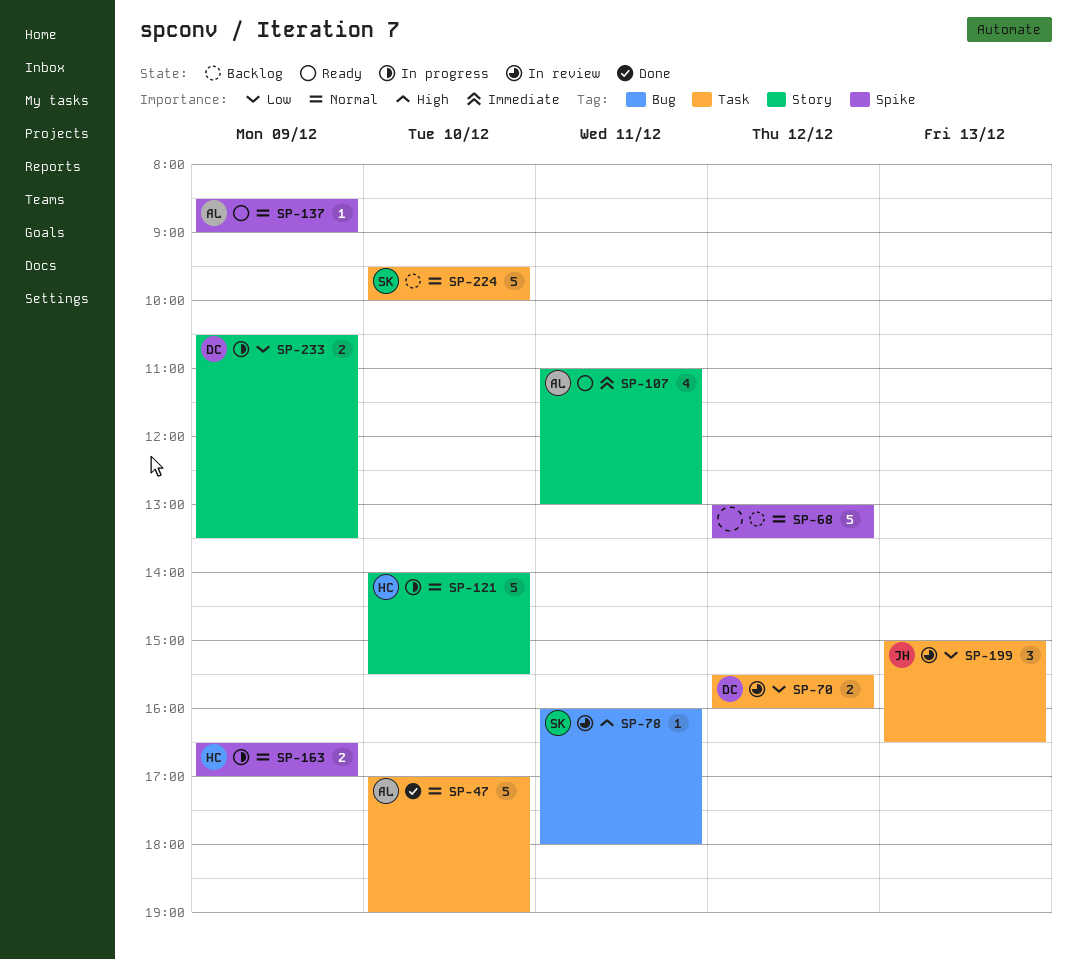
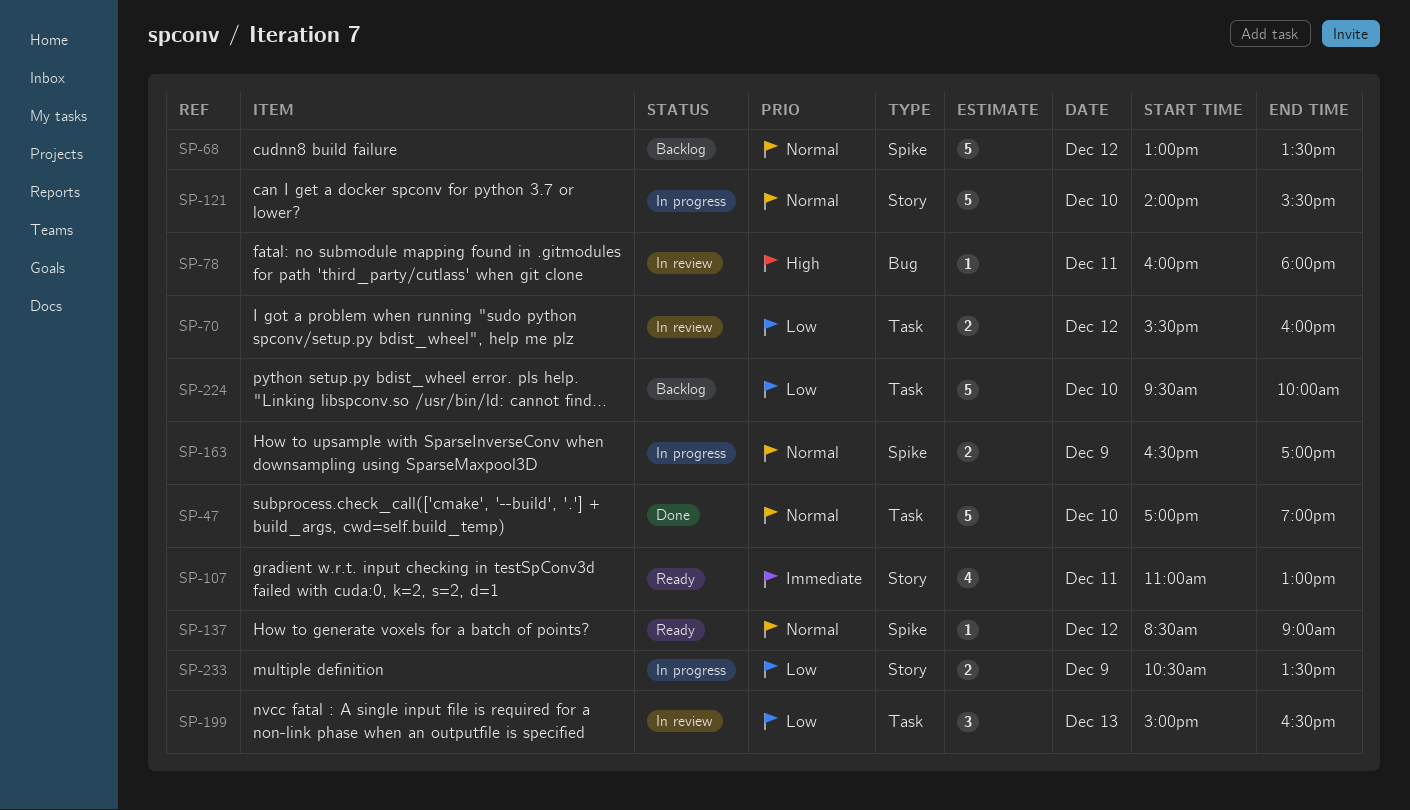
SP-137, day: Dec 9 -> Dec 12
SP-224, priority: Normal -> Low

